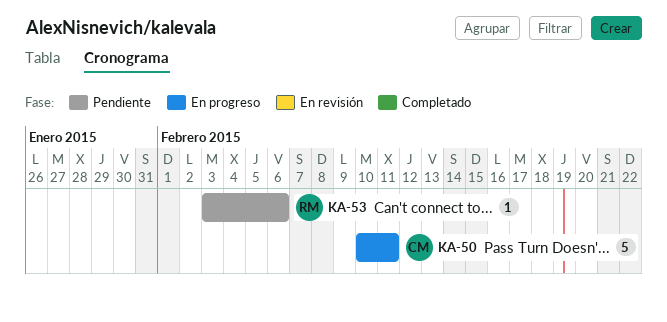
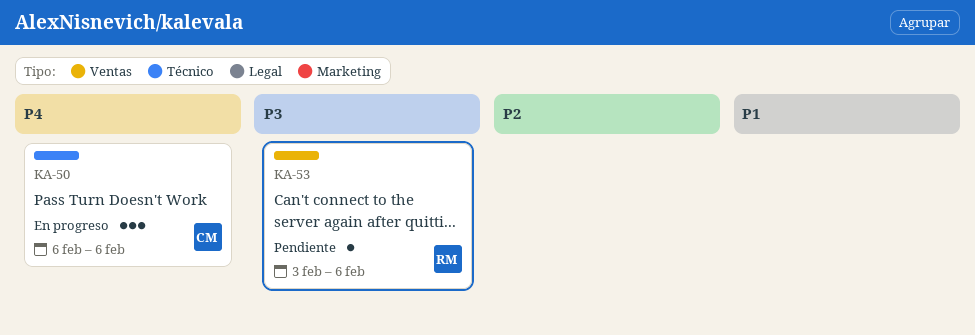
KA-50, estimate: 5 -> 3
KA-50, start: Feb 10 -> Feb 6
KA-50, due: Feb 11 -> Feb 6

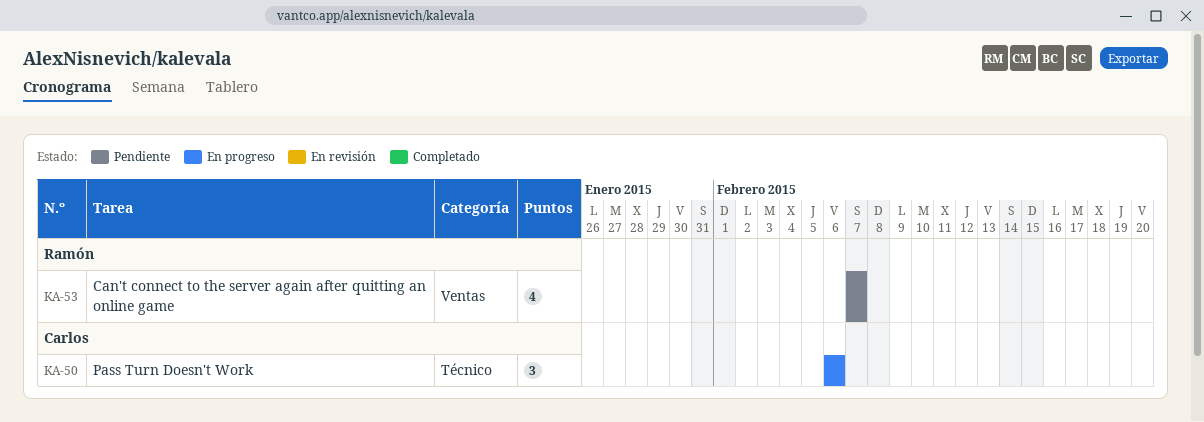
KA-53, estimate: 1 -> 4
KA-53, start: Feb 3 -> Feb 7
KA-53, due: Feb 6 -> Feb 7

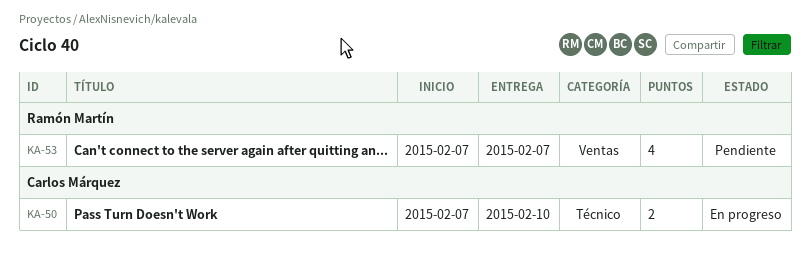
KA-50, estimate: 3 -> 2
KA-50, start: Feb 6 -> Feb 7
KA-50, due: Feb 6 -> Feb 10

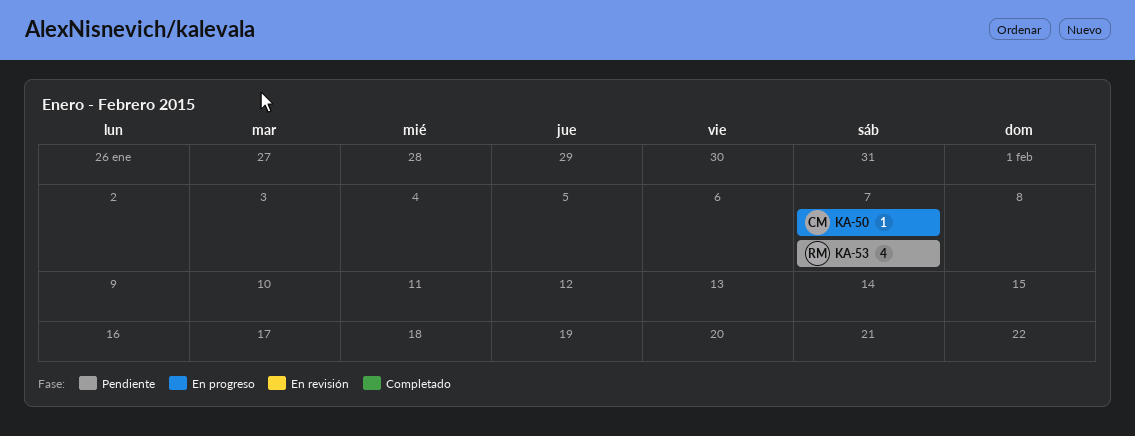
KA-50, estimate: 2 -> 1
KA-50, due: Feb 10 -> Feb 7

